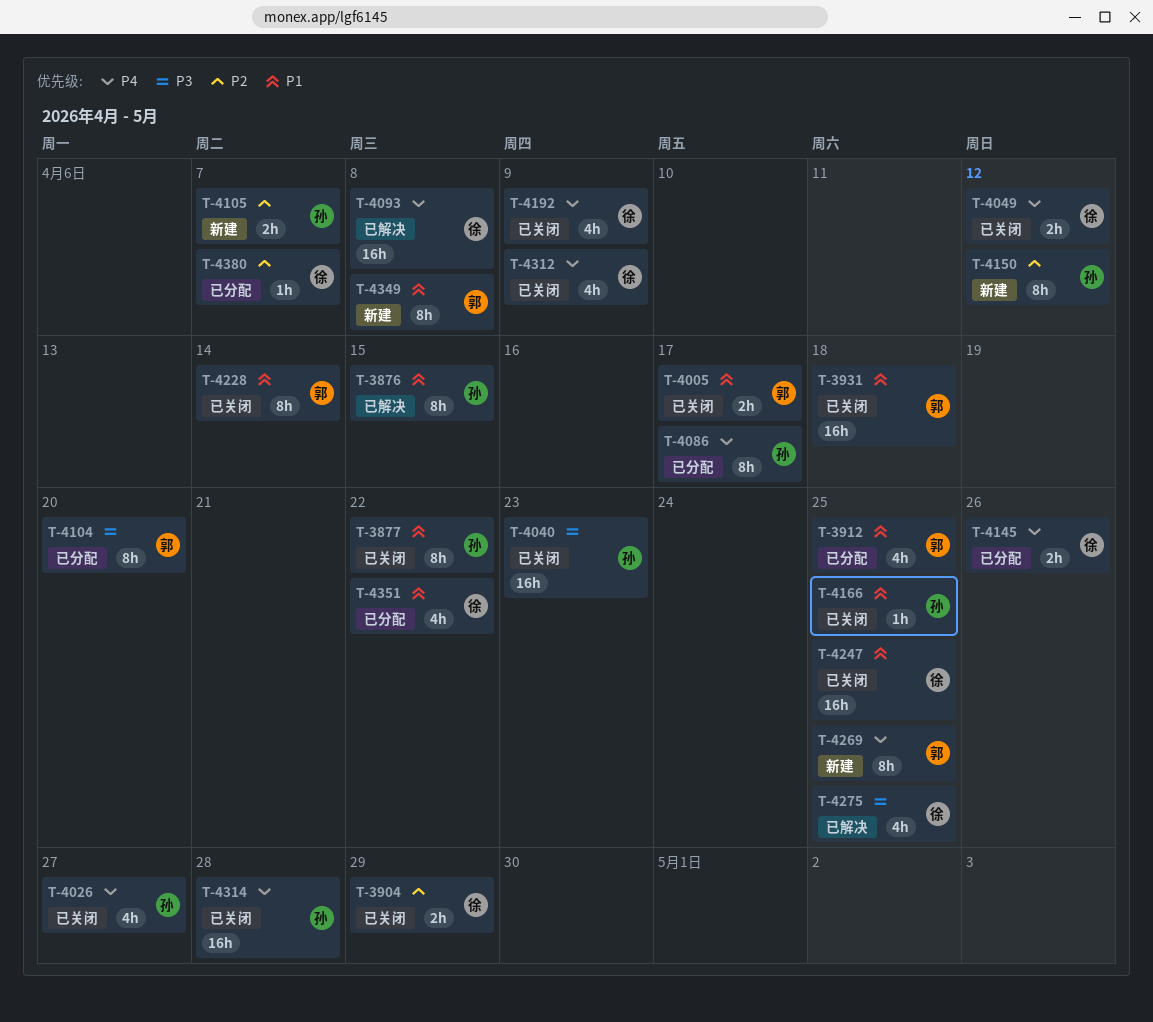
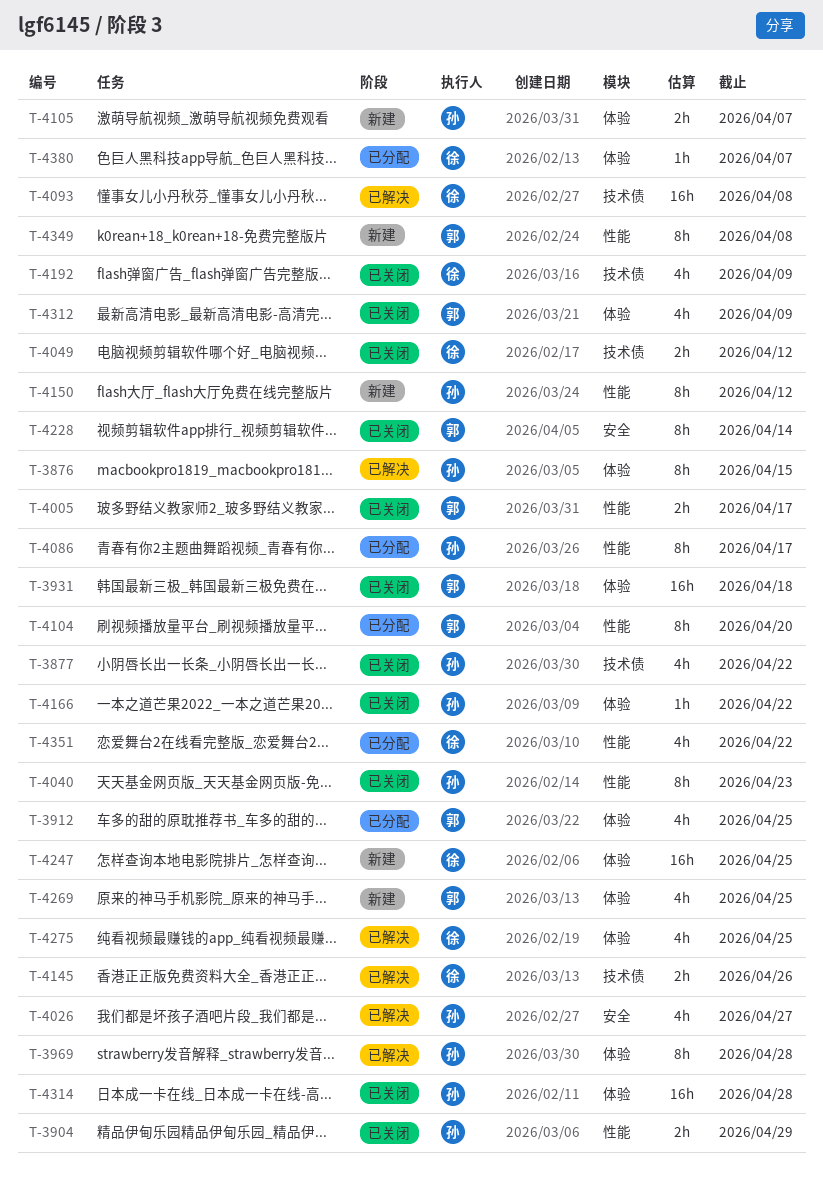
T-3877, estimate: 8h -> 4h
T-3904, owner: 徐 -> 孙
T-3969: none -> present
T-4026, status: 已关闭 -> 已解决
T-4040, estimate: 16h -> 8h
T-4145, status: 已分配 -> 已解决
T-4166, due: Apr 25 -> Apr 22
T-4247, status: 已关闭 -> 新建
T-4269, estimate: 8h -> 4h
T-4312, owner: 徐 -> 郭

